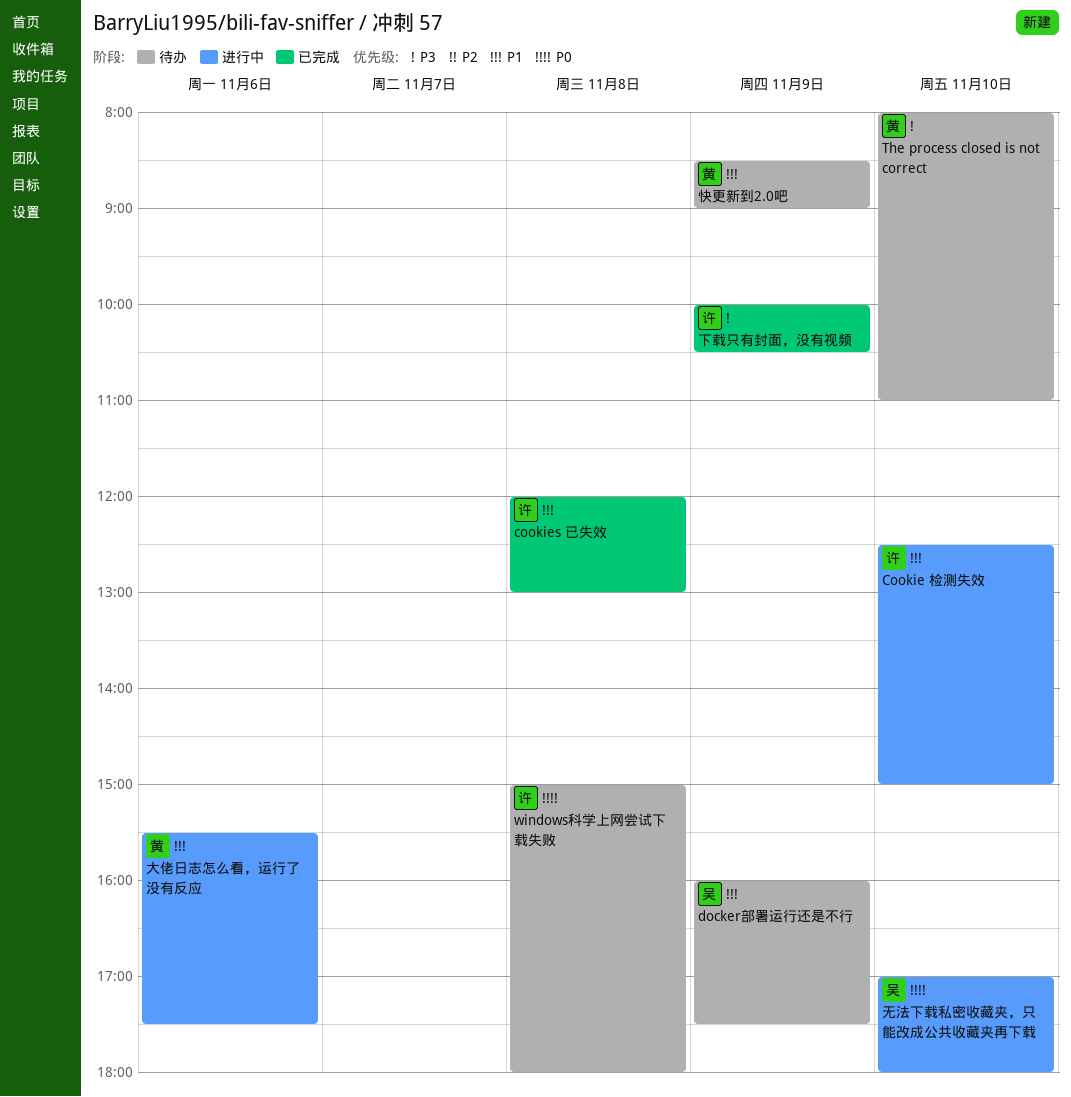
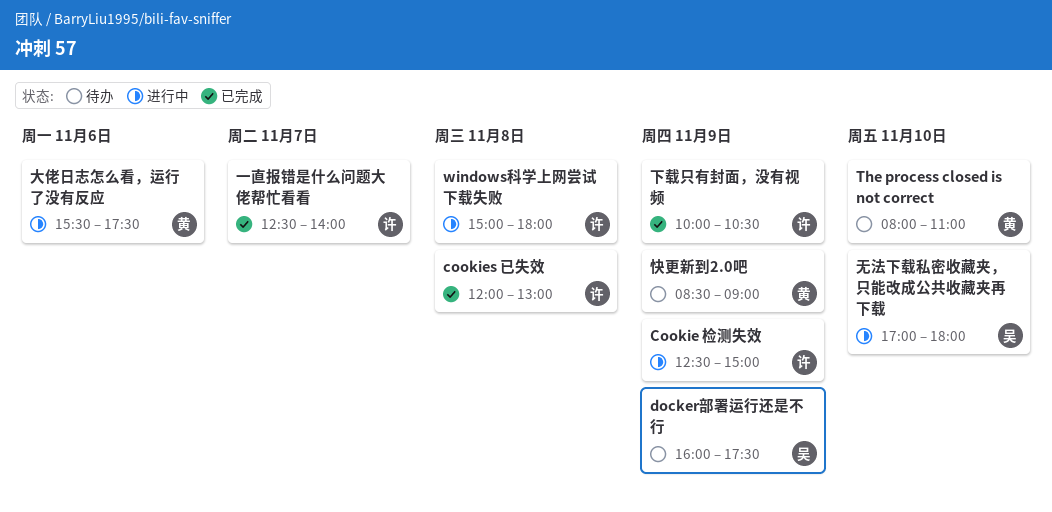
Cookie 检测失效, day: Nov 10 -> Nov 9
windows科学上网尝试下载失败, status: 待办 -> 进行中
一直报错是什么问题大佬帮忙看看: none -> present

